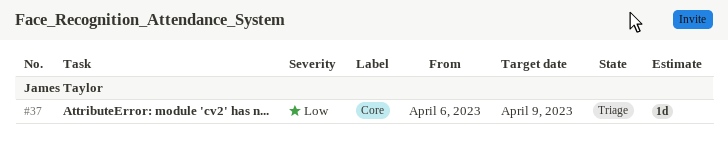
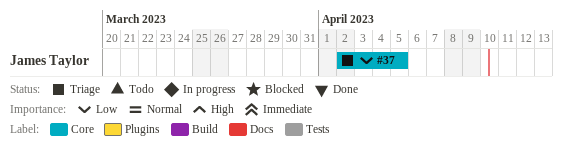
#37, start: Apr 6 -> Apr 2
#37, due: Apr 9 -> Apr 5

